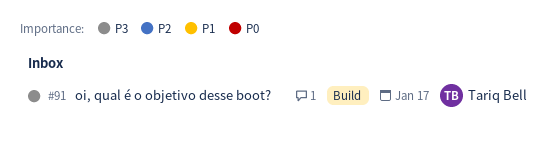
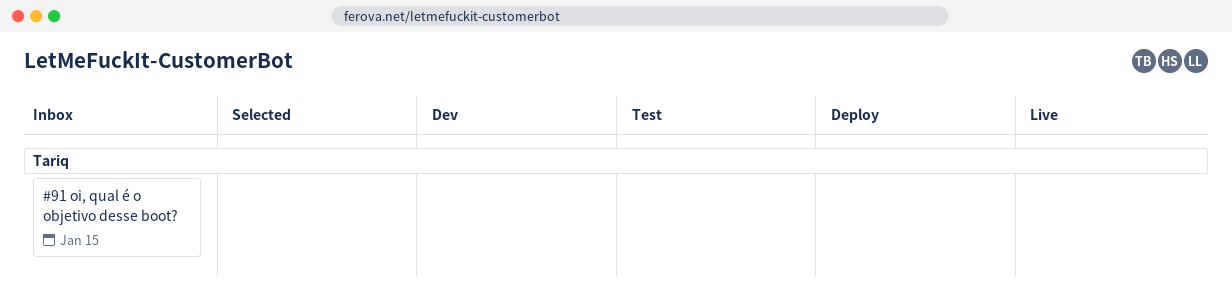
#91, due: Jan 17 -> Jan 15

